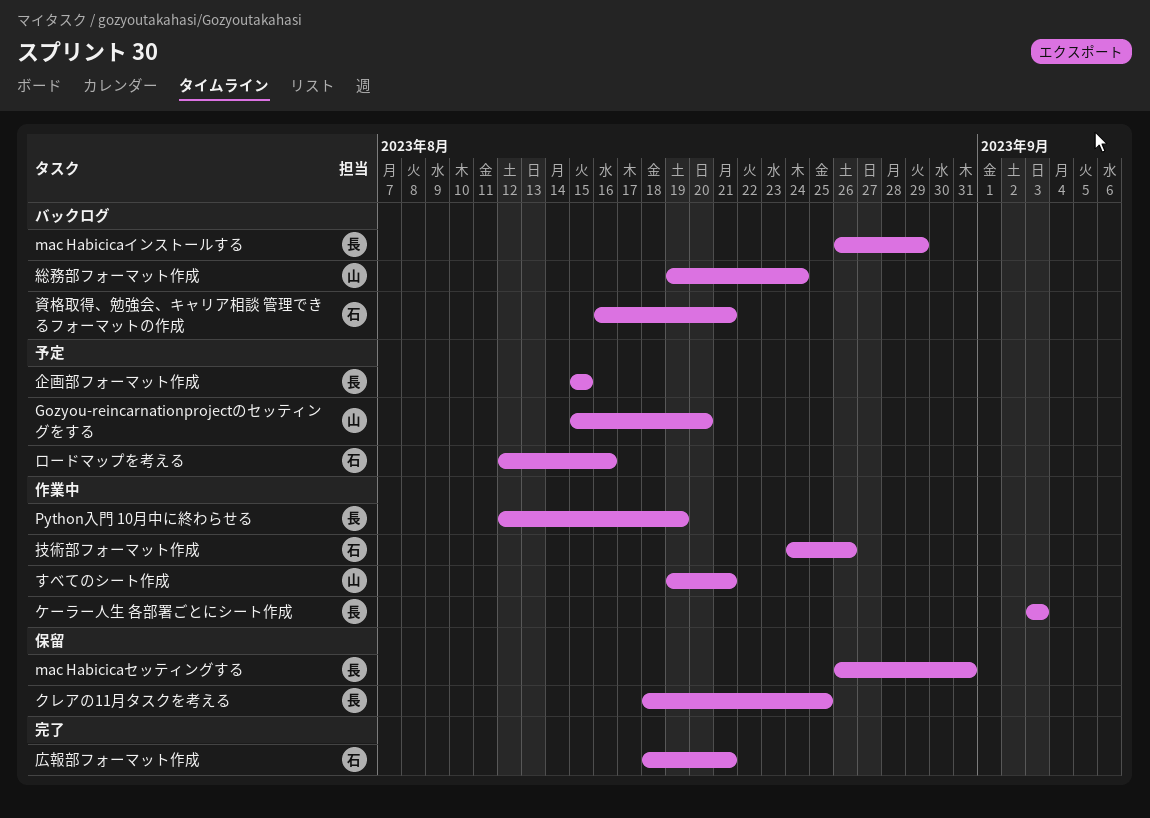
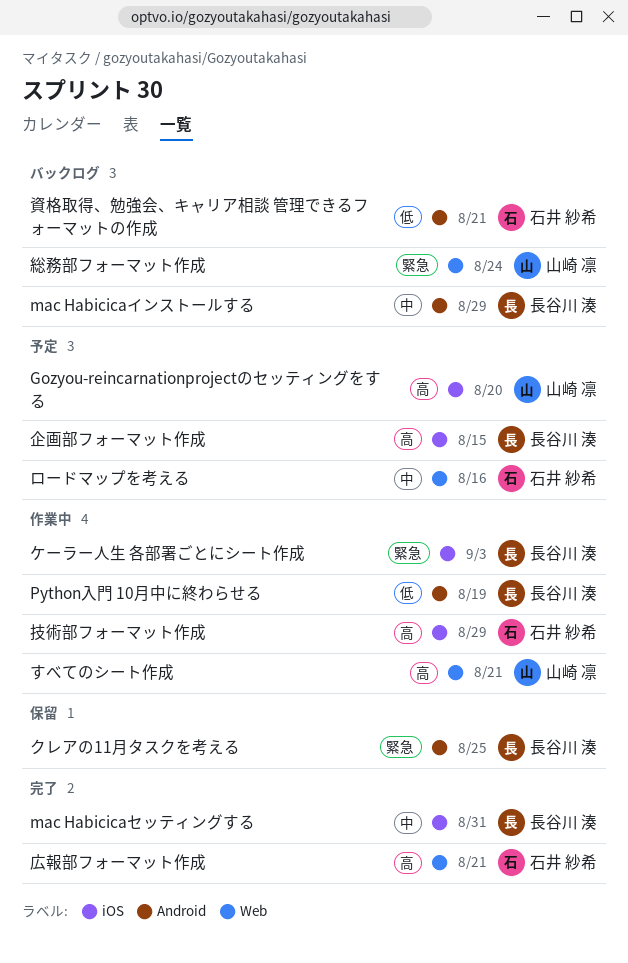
mac Habicicaセッティングする, status: 保留 -> 完了
技術部フォーマット作成, due: Aug 26 -> Aug 29

